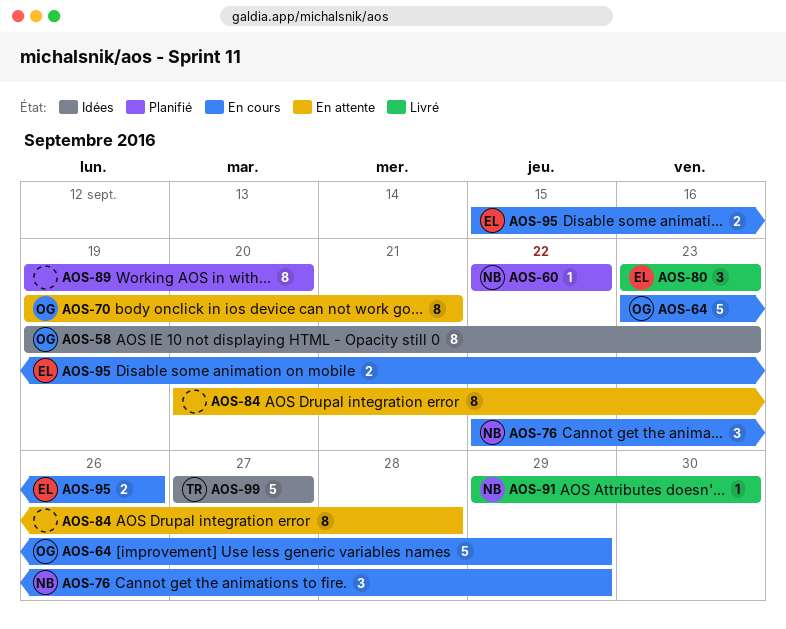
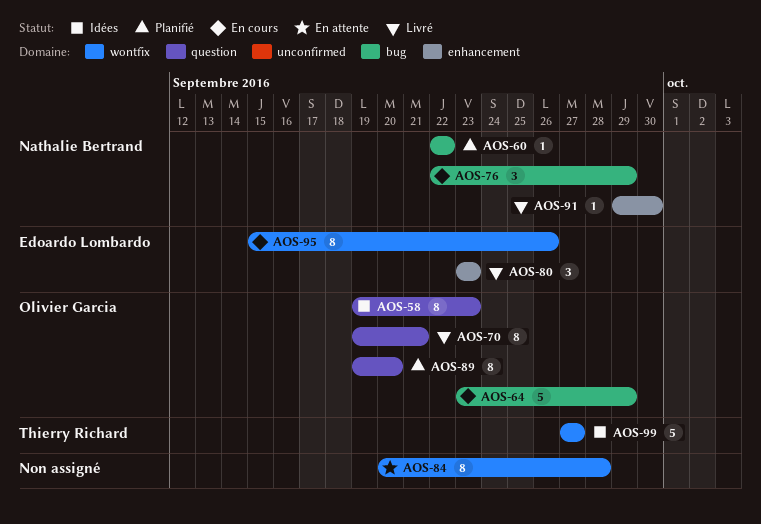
AOS-70, status: En attente -> Livré
AOS-89, owner: none -> Olivier Garcia
AOS-95, estimate: 2 -> 8

